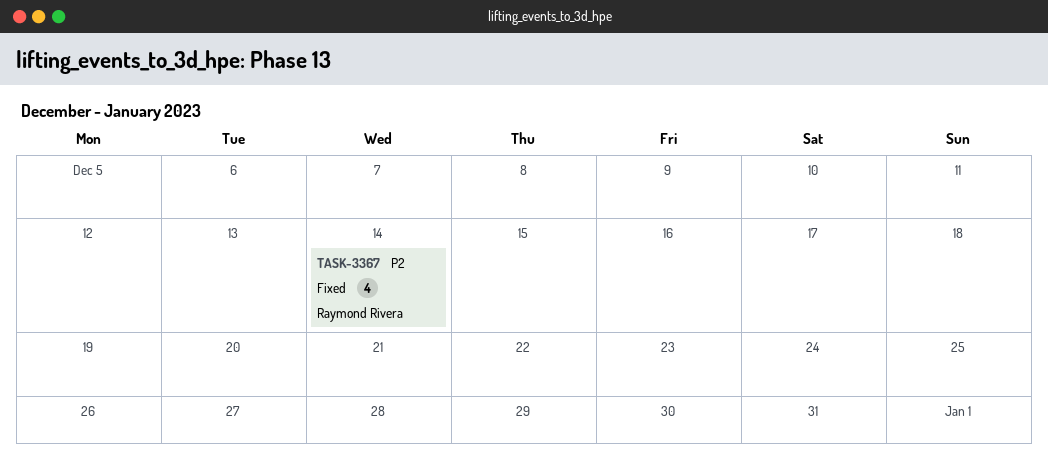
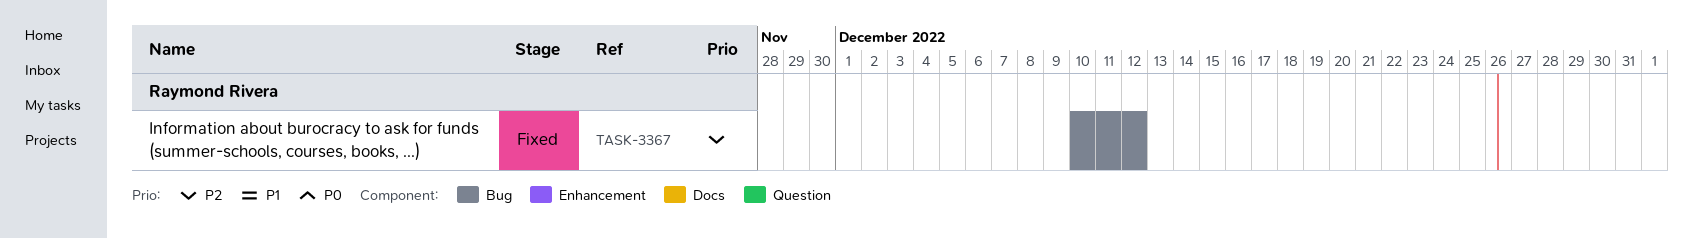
TASK-3367, due: Dec 14 -> Dec 12

